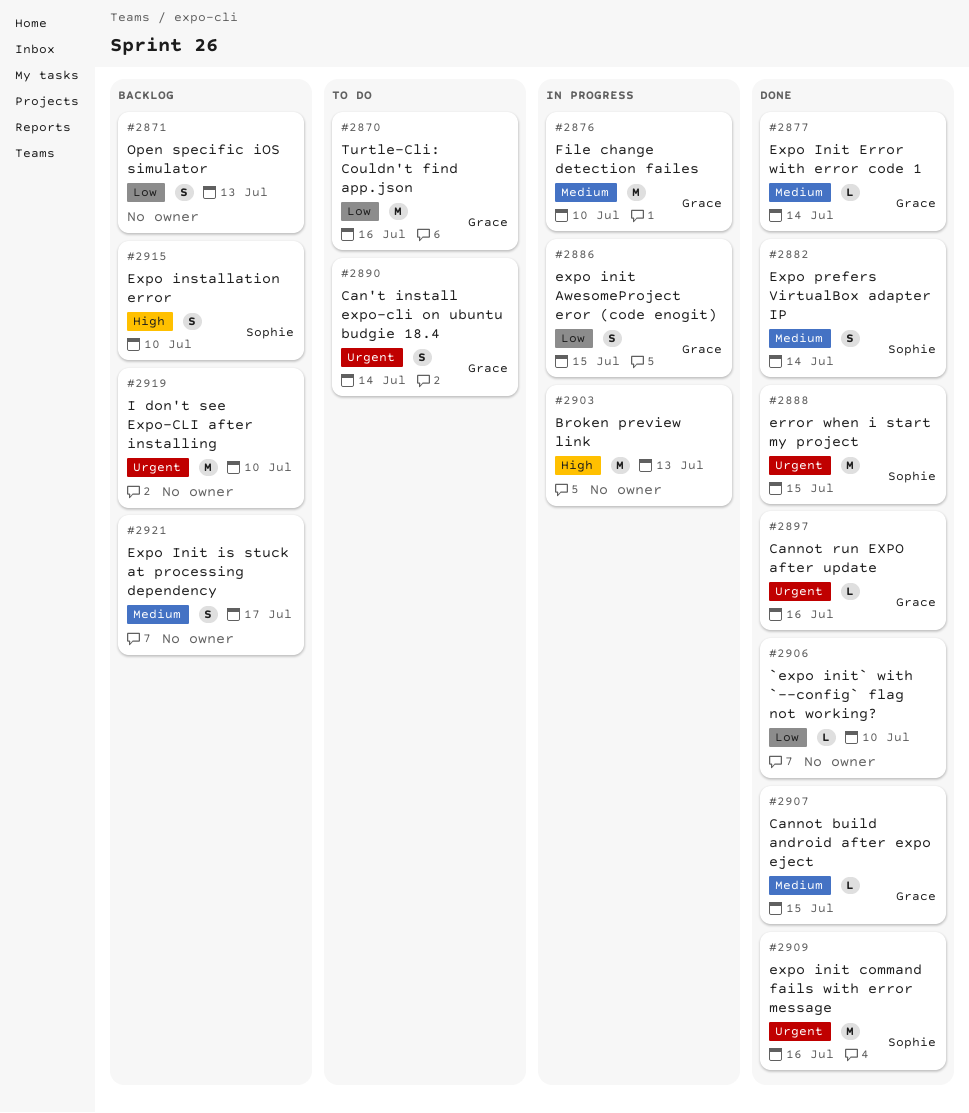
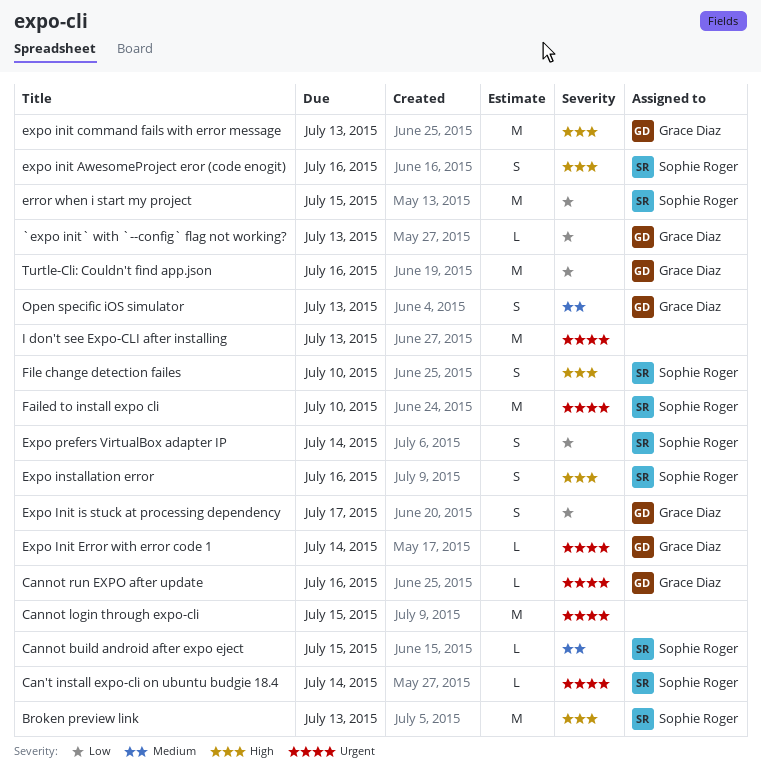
`expo init` with `--config` flag not working?, owner: none -> Grace Diaz
`expo init` with `--config` flag not working?, due: Jul 10 -> Jul 13
Broken preview link, owner: none -> Sophie Roger
Can't install expo-cli on ubuntu budgie 18.4, owner: Grace Diaz -> Sophie Roger
Can't install expo-cli on ubuntu budgie 18.4, estimate: S -> L
Cannot build android after expo eject, owner: Grace Diaz -> Sophie Roger
Cannot login through expo-cli: none -> present
error when i start my project, priority: Urgent -> Low
expo init AwesomeProject eror (code enogit), owner: Grace Diaz -> Sophie Roger
expo init AwesomeProject eror (code enogit), priority: Low -> High
expo init AwesomeProject eror (code enogit), due: Jul 15 -> Jul 16
expo init command fails with error message, owner: Sophie Roger -> Grace Diaz
expo init command fails with error message, priority: Urgent -> High
expo init command fails with error message, due: Jul 16 -> Jul 13
Expo Init Error with error code 1, priority: Medium -> Urgent
Expo Init is stuck at processing dependency, owner: none -> Grace Diaz
Expo Init is stuck at processing dependency, priority: Medium -> Low
Expo installation error, due: Jul 10 -> Jul 16
Expo prefers VirtualBox adapter IP, priority: Medium -> Low
Failed to install expo cli: none -> present
File change detection failes, owner: Grace Diaz -> Sophie Roger
File change detection failes, priority: Medium -> High
File change detection failes, estimate: M -> S
I don't see Expo-CLI after installing, due: Jul 10 -> Jul 13
Open specific iOS simulator, owner: none -> Grace Diaz
Open specific iOS simulator, priority: Low -> Medium

